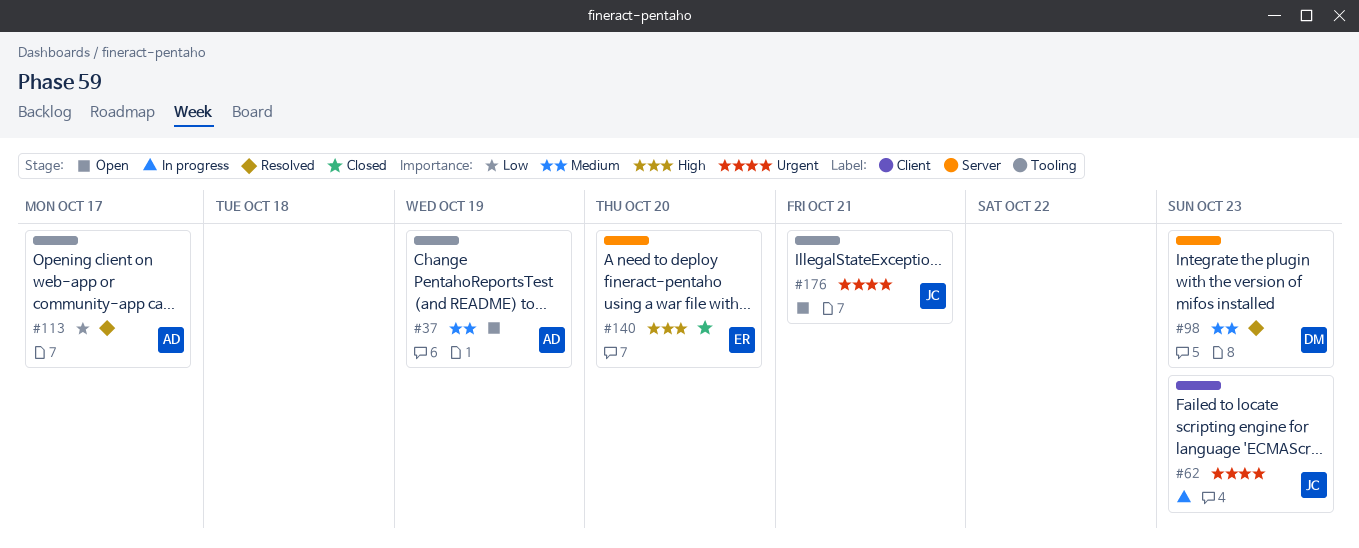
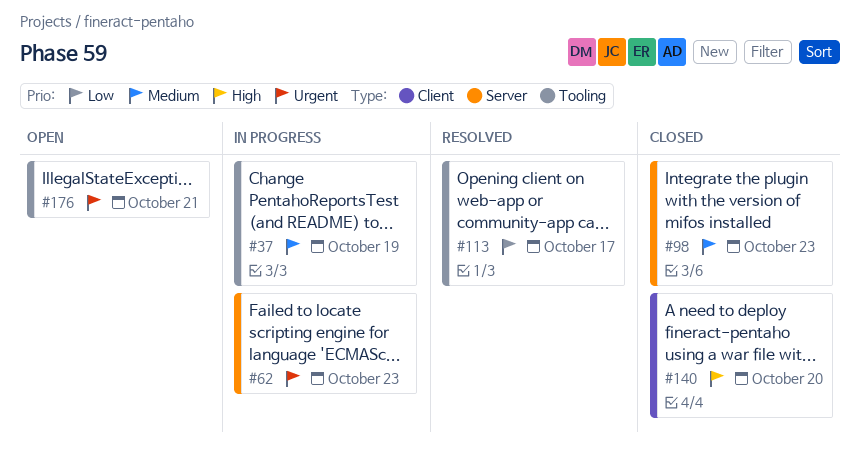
#37, status: Open -> In progress
#62, label: Client -> Server
#98, status: Resolved -> Closed
#140, label: Server -> Client

